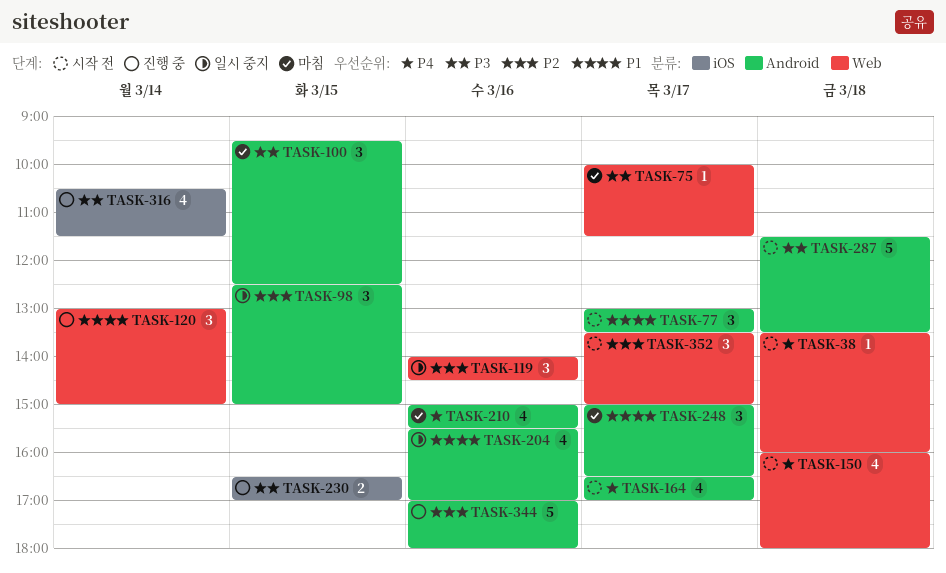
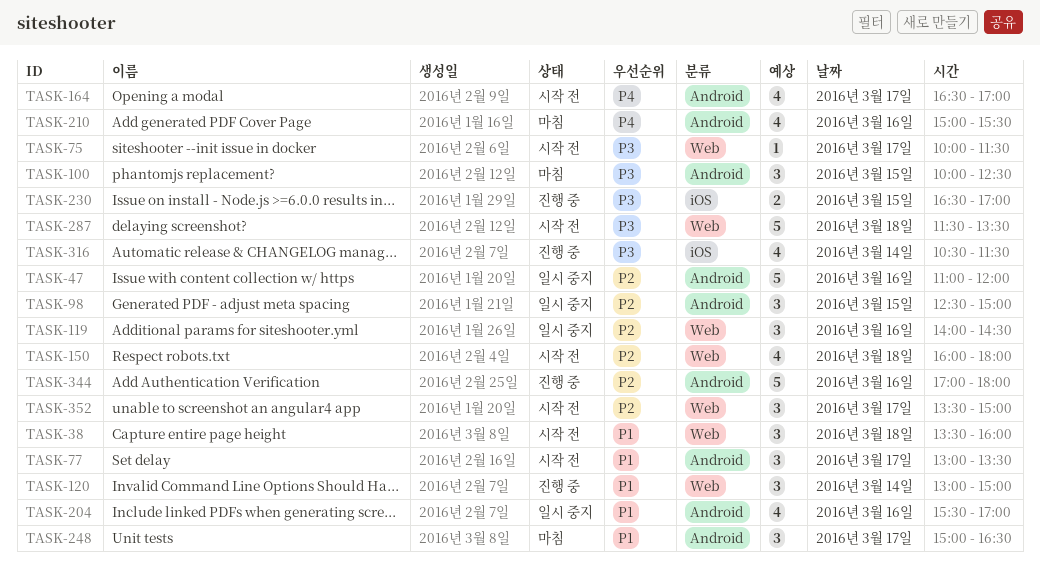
TASK-38, priority: P4 -> P1
TASK-38, estimate: 1 -> 3
TASK-47: none -> present
TASK-75, status: 마침 -> 시작 전
TASK-100, begins: 09:30 -> 10:00
TASK-150, priority: P4 -> P2
TASK-287, label: Android -> Web

